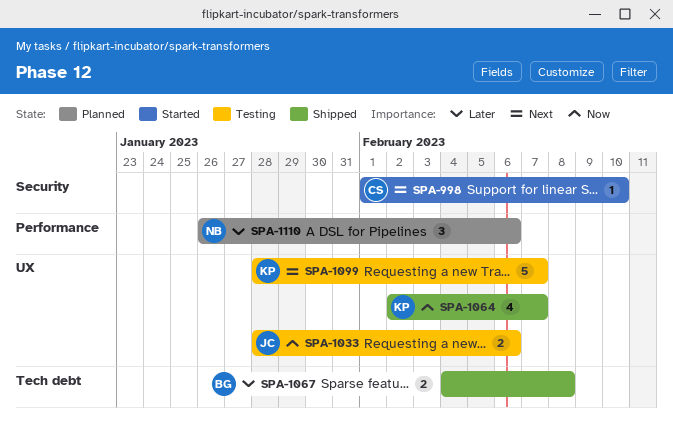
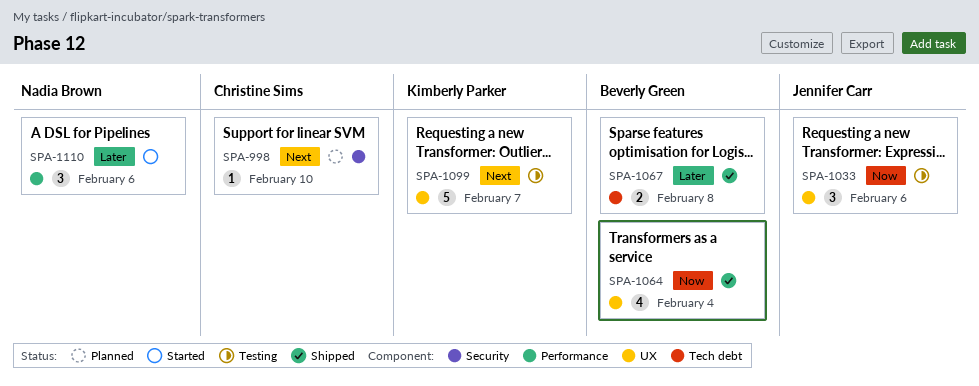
SPA-998, status: Started -> Planned
SPA-1033, estimate: 2 -> 3
SPA-1064, owner: Kimberly Parker -> Beverly Green
SPA-1064, due: Feb 7 -> Feb 4
SPA-1110, status: Planned -> Started

